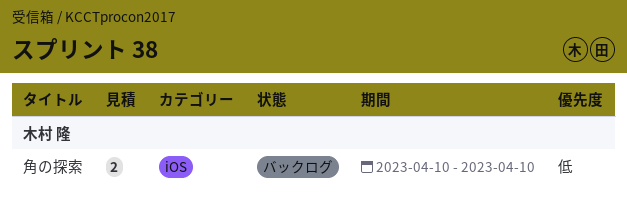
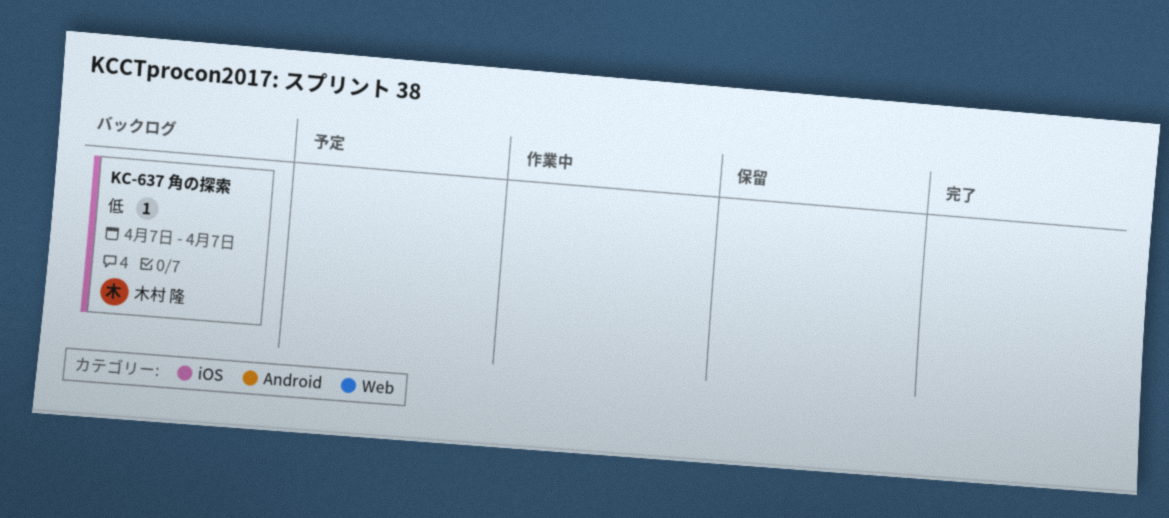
角の探索, estimate: 2 -> 1
角の探索, start: Apr 10 -> Apr 7
角の探索, due: Apr 10 -> Apr 7

